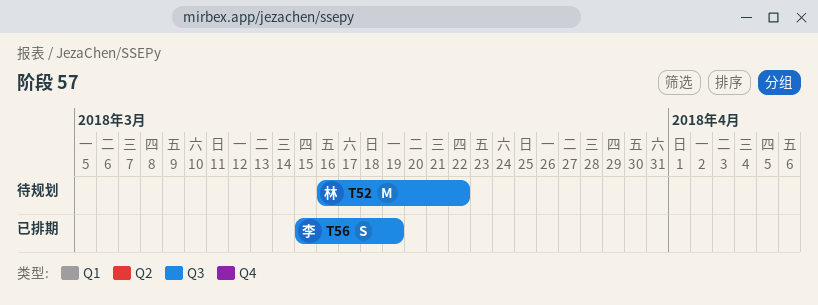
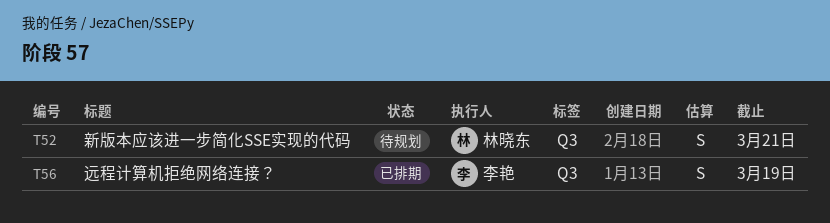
T52, estimate: M -> S
T52, due: Mar 22 -> Mar 21

